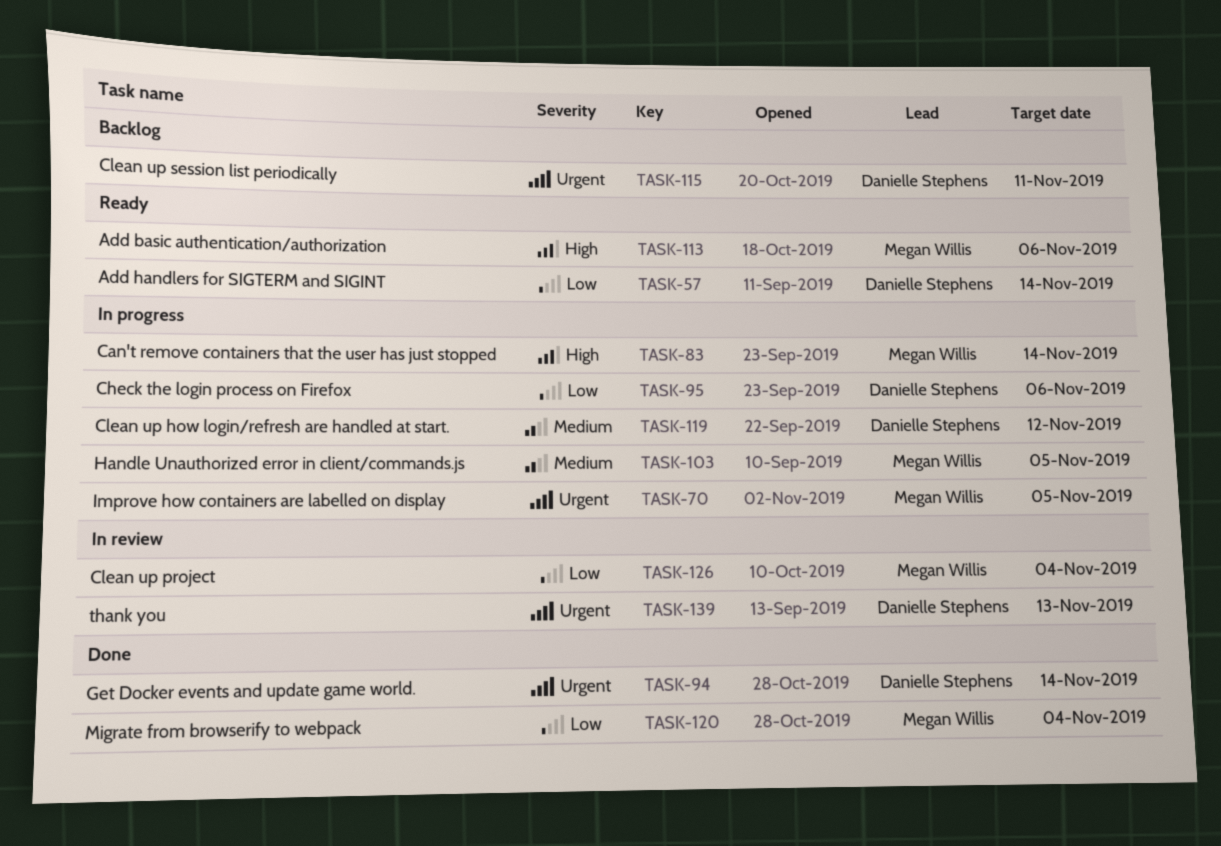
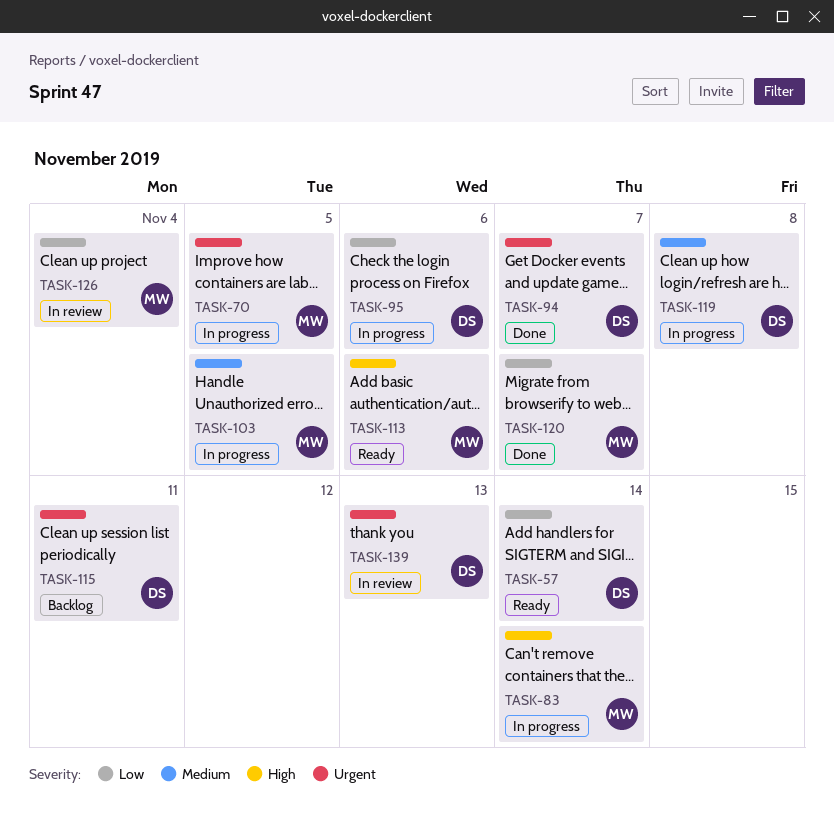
TASK-94, due: Nov 14 -> Nov 7
TASK-119, due: Nov 12 -> Nov 8
TASK-120, due: Nov 4 -> Nov 7

